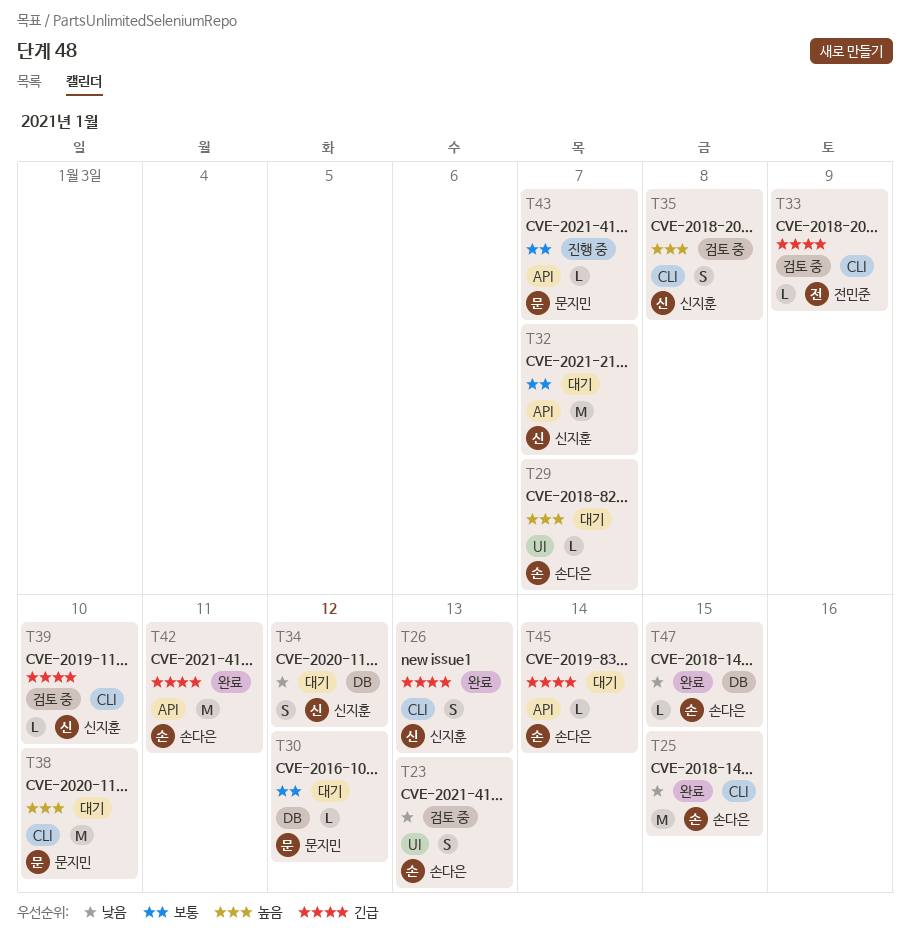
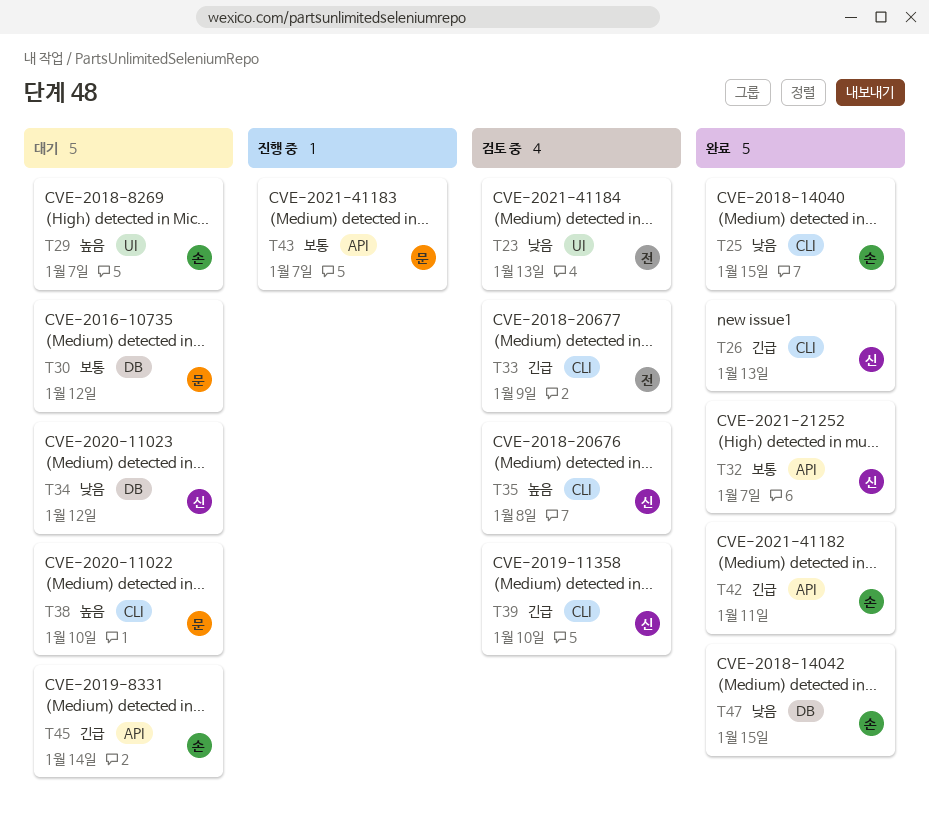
T23, owner: 손다은 -> 전민준
T32, status: 대기 -> 완료

